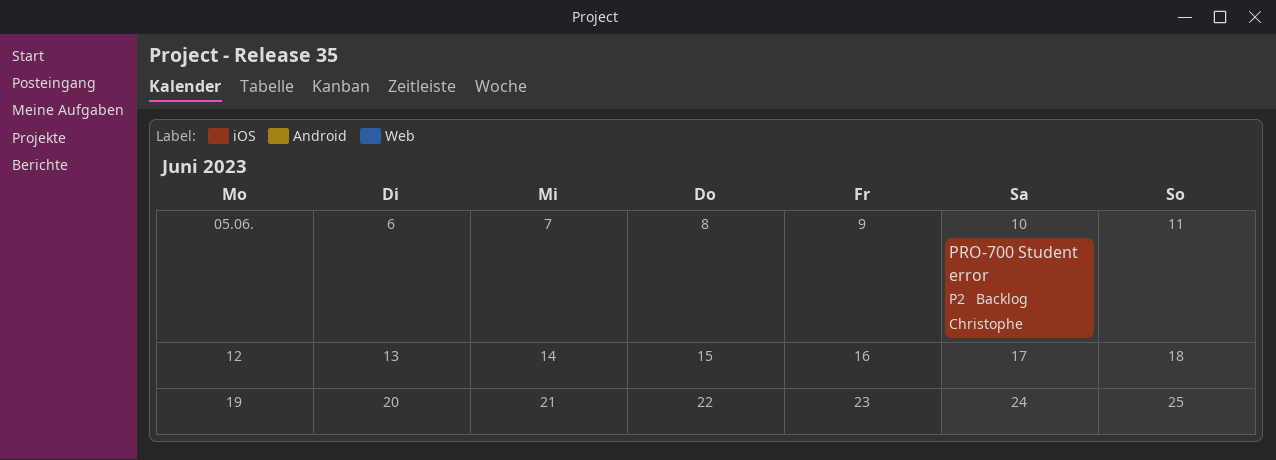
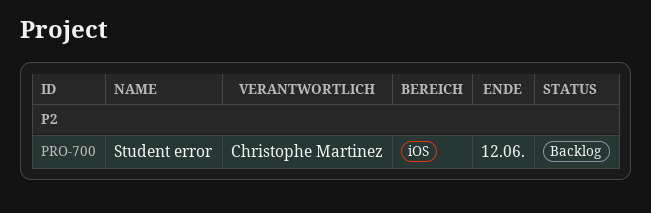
PRO-700, due: Jun 10 -> Jun 12

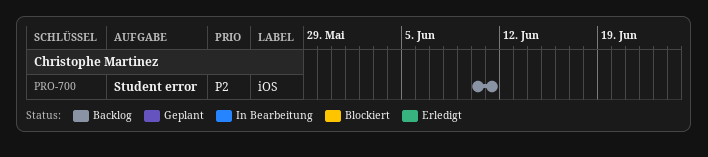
PRO-700, due: Jun 12 -> Jun 11

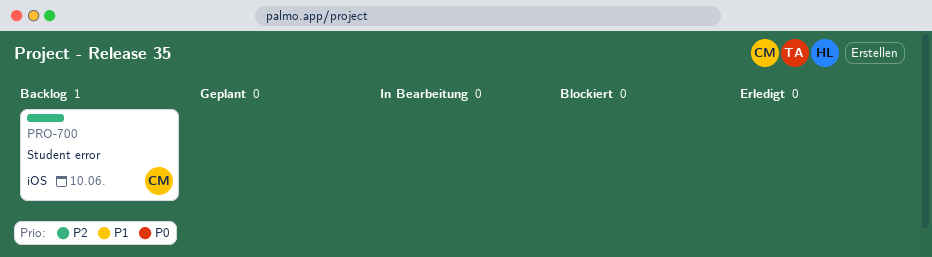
PRO-700, due: Jun 11 -> Jun 10

